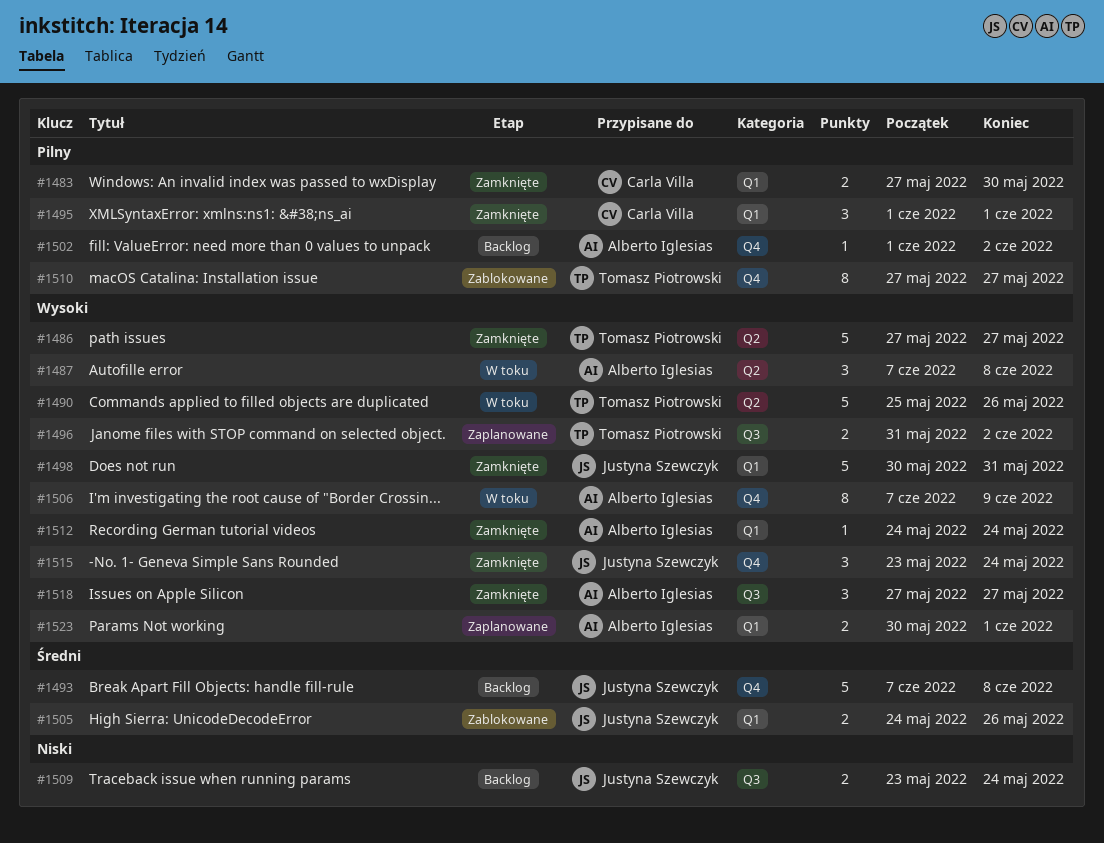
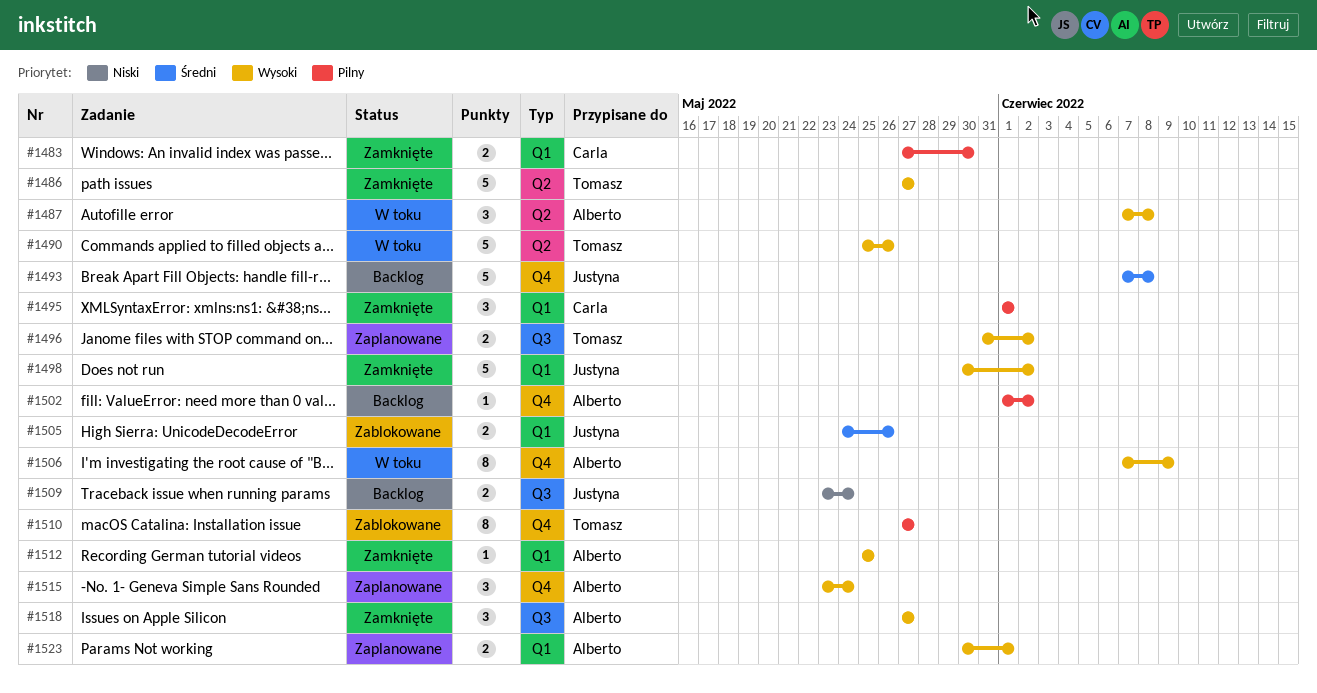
#1498, due: May 31 -> Jun 2
#1512, start: May 24 -> May 25
#1512, due: May 24 -> May 25
#1515, status: Zamknięte -> Zaplanowane
#1515, owner: Justyna Szewczyk -> Alberto Iglesias

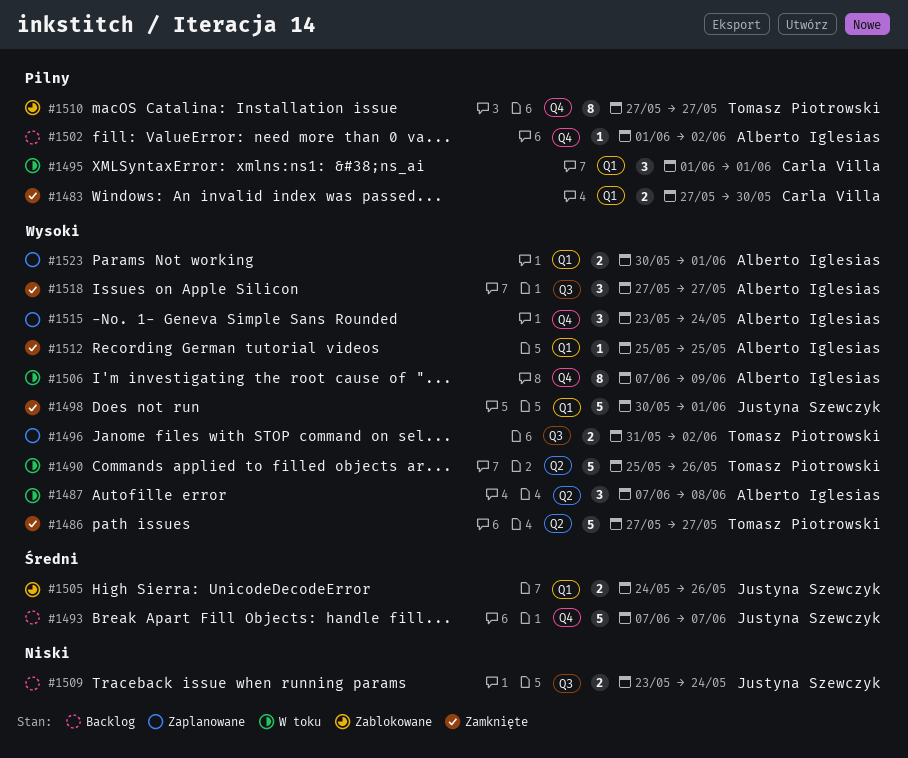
#1493, due: Jun 8 -> Jun 7
#1495, status: Zamknięte -> W toku
#1498, due: Jun 2 -> Jun 1

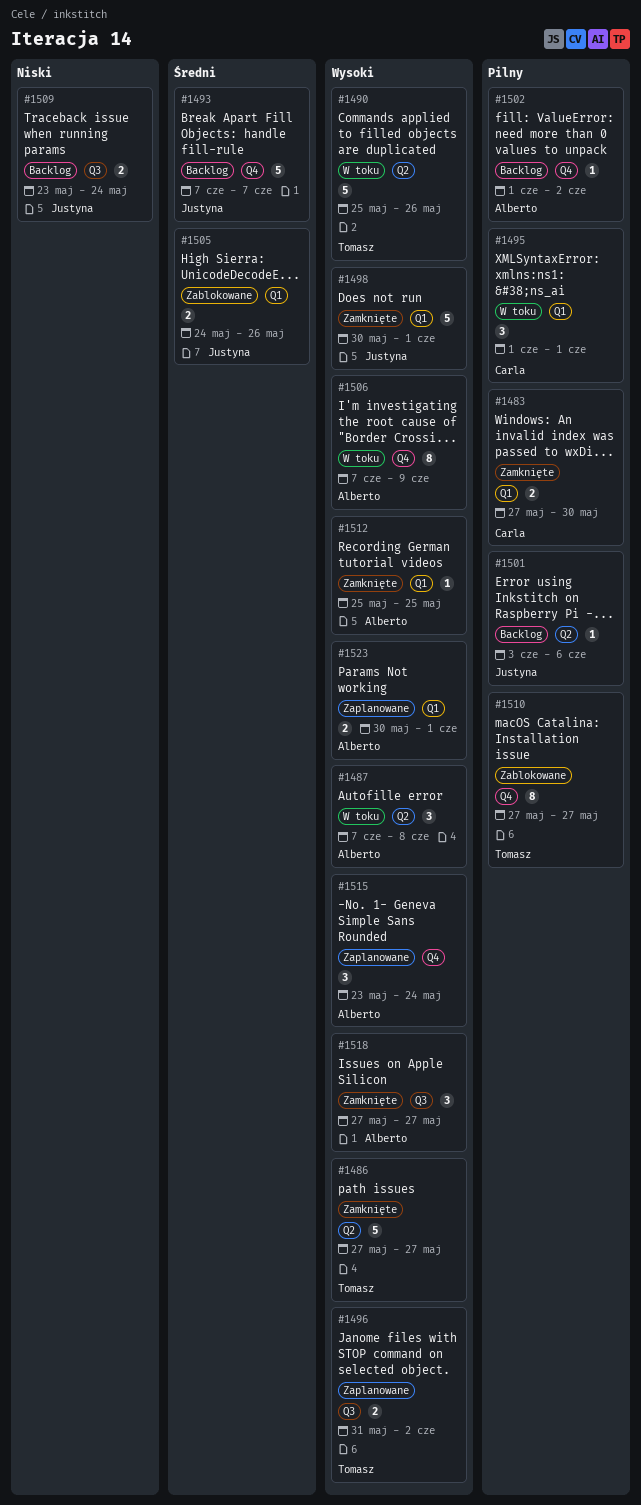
#1501: none -> present

